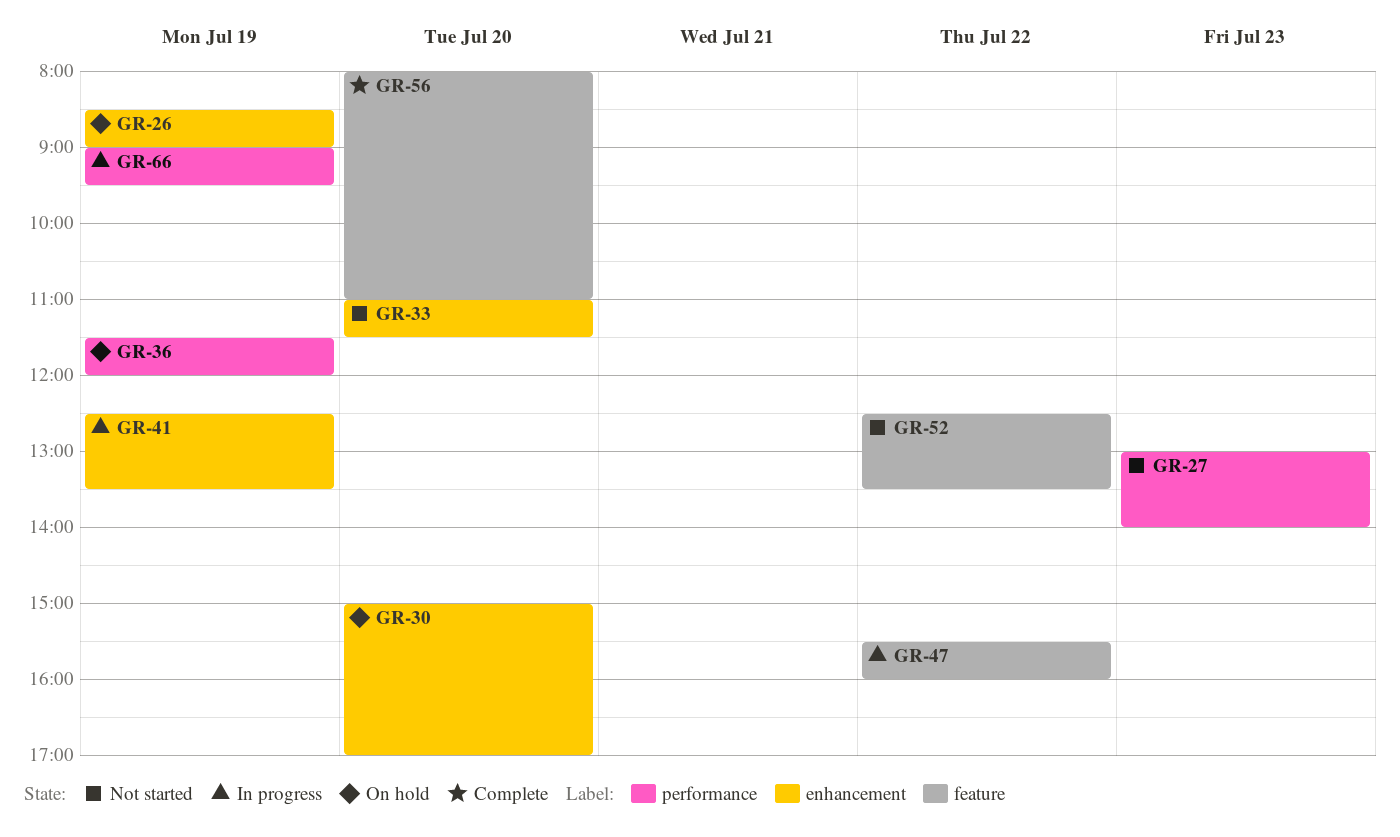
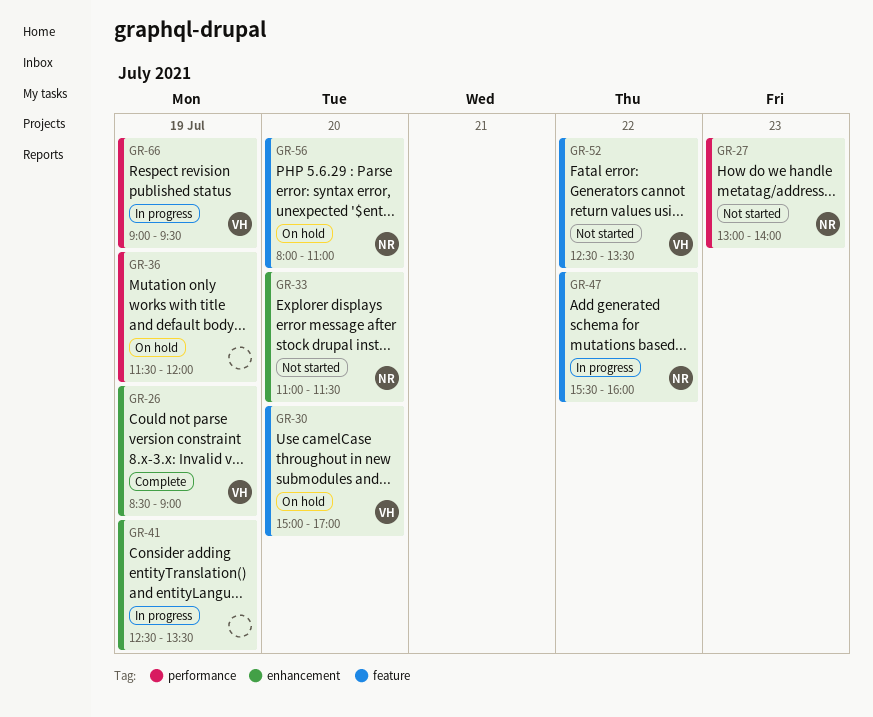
GR-26, status: On hold -> Complete
GR-30, label: enhancement -> feature
GR-56, status: Complete -> On hold

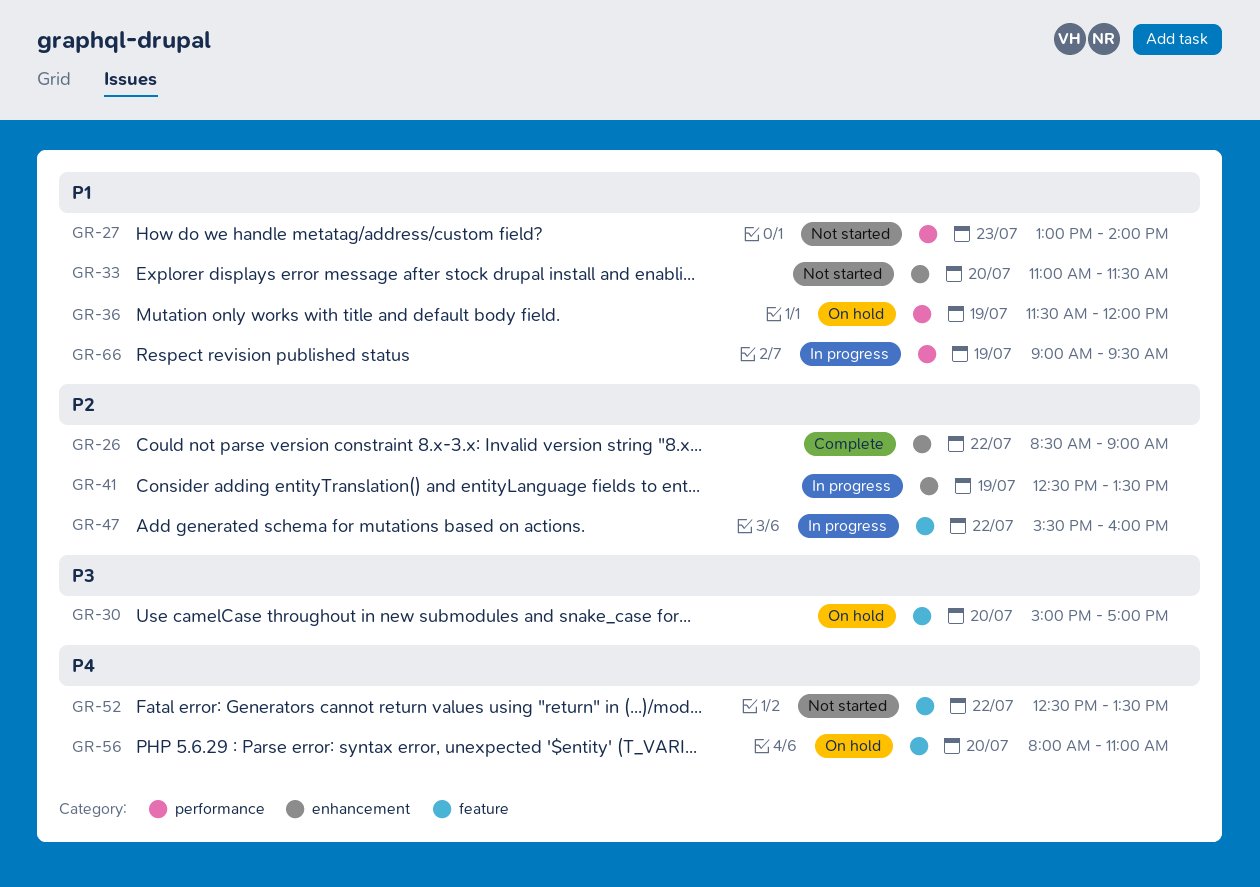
GR-26, day: Jul 19 -> Jul 22

